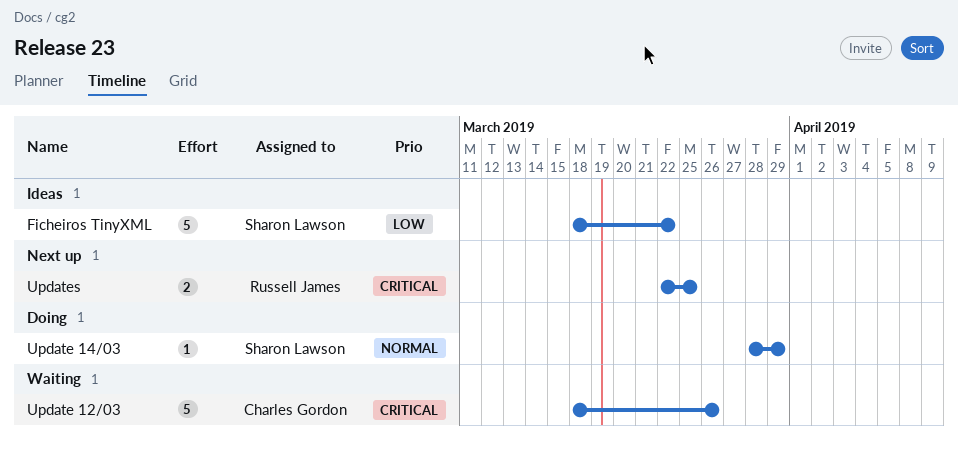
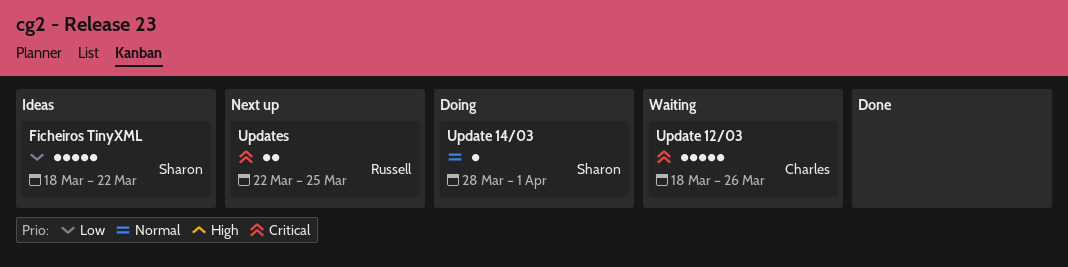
Update 14/03, due: Mar 29 -> Apr 1

